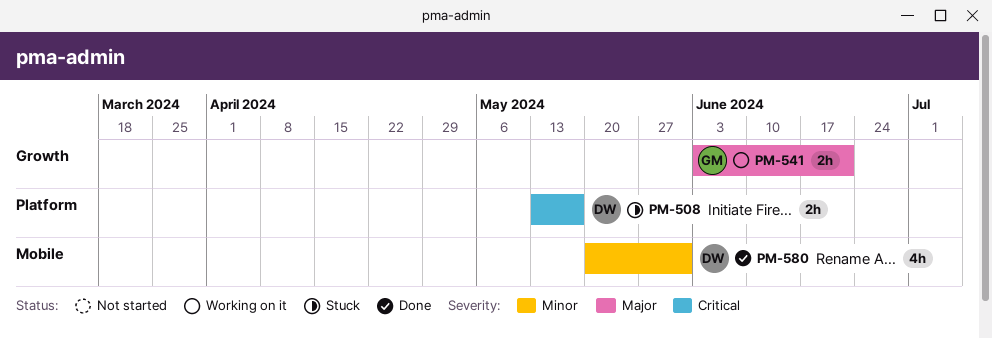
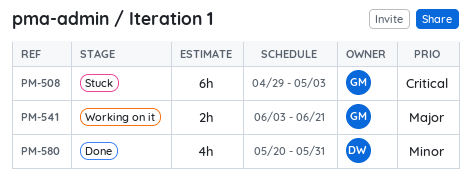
PM-508, owner: DW -> GM
PM-508, estimate: 2h -> 6h
PM-508, start: May 13 -> Apr 29
PM-508, due: May 17 -> May 3

